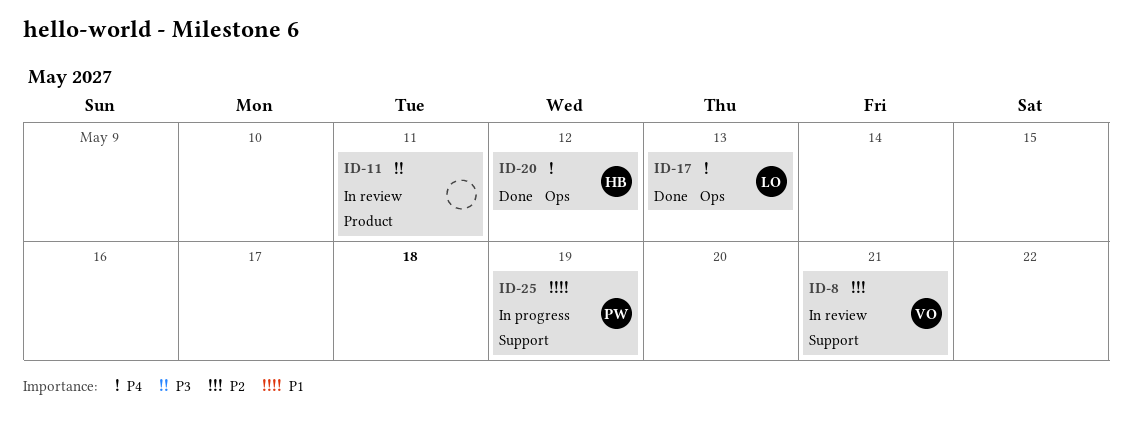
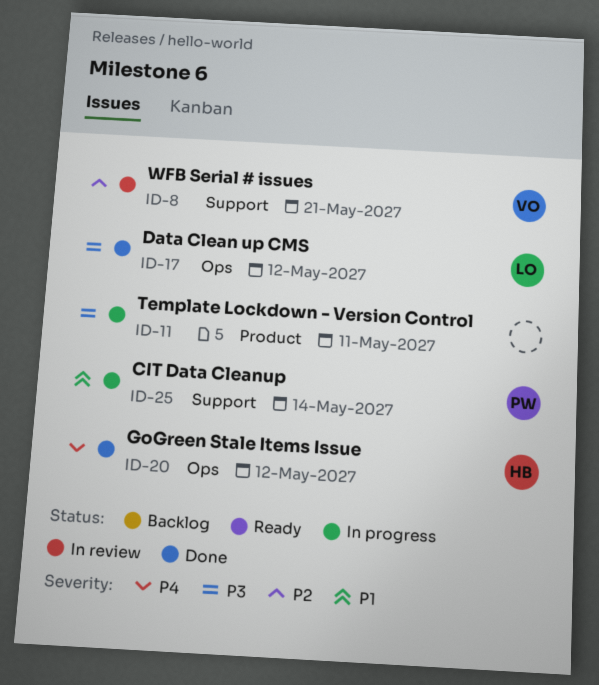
ID-11, status: In review -> In progress
ID-17, priority: P4 -> P3
ID-17, due: May 13 -> May 12
ID-25, due: May 19 -> May 14

